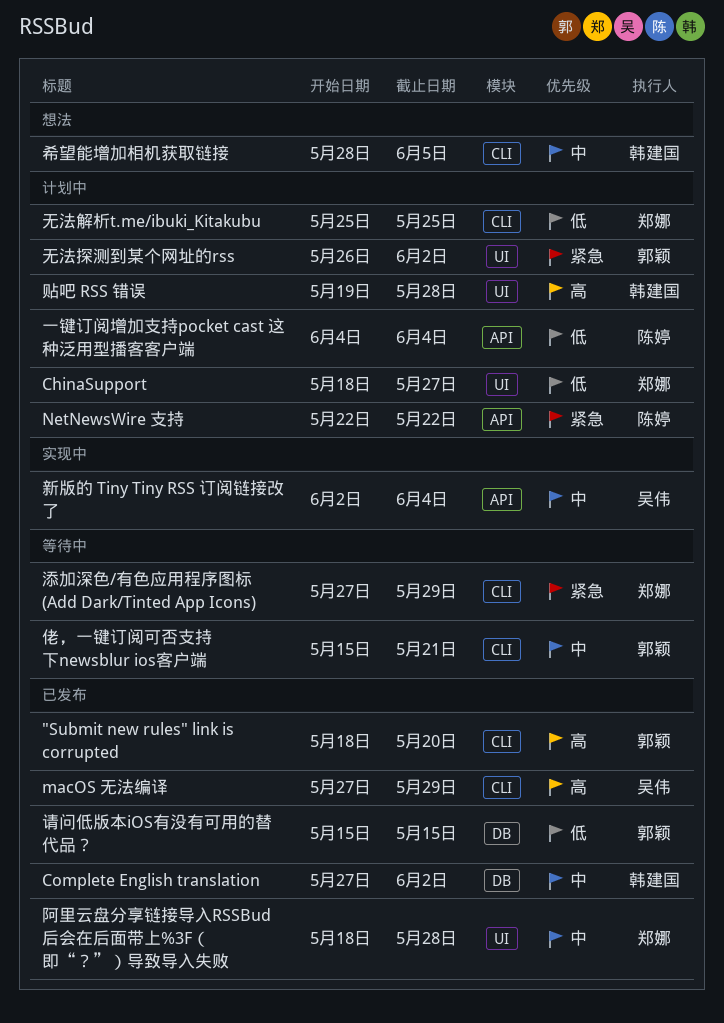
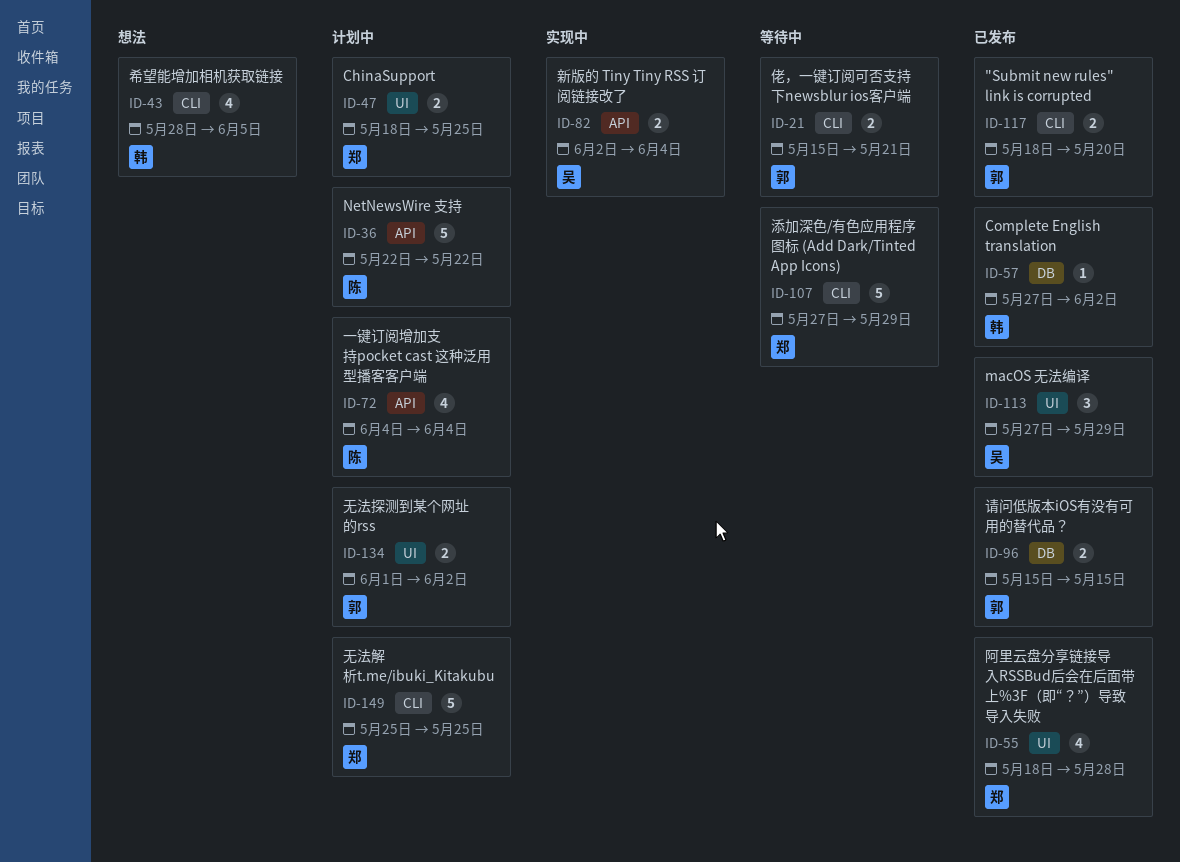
ChinaSupport, due: May 27 -> May 25
macOS 无法编译, label: CLI -> UI
无法探测到某个网址的rss, start: May 26 -> Jun 1
贴吧 RSS 错误: present -> none

